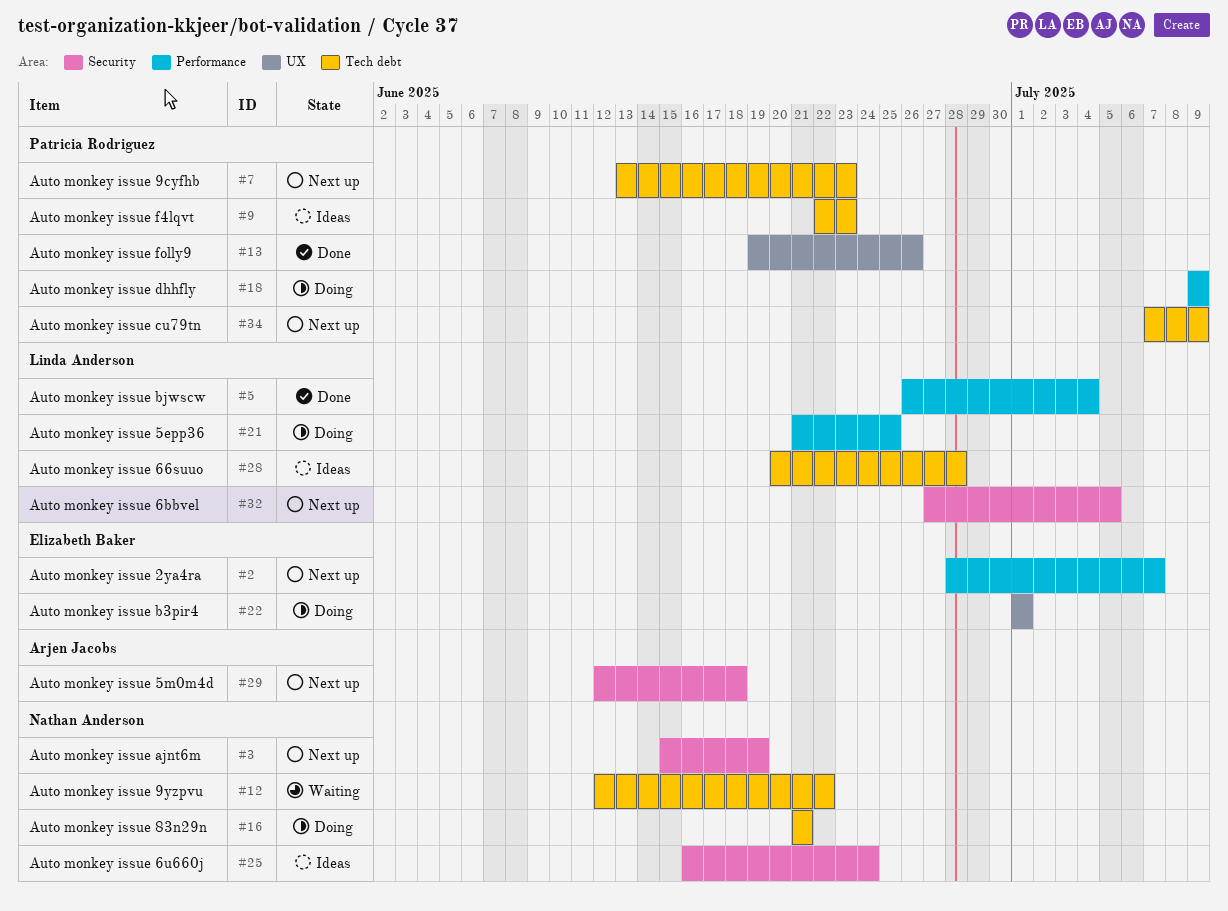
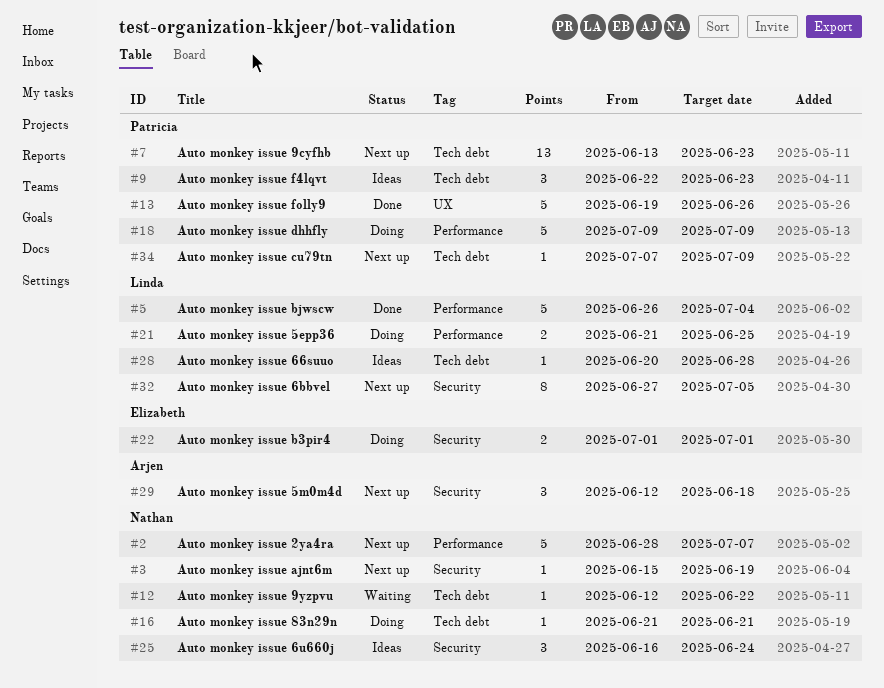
#2, owner: Elizabeth Baker -> Nathan Anderson
#22, label: UX -> Security

